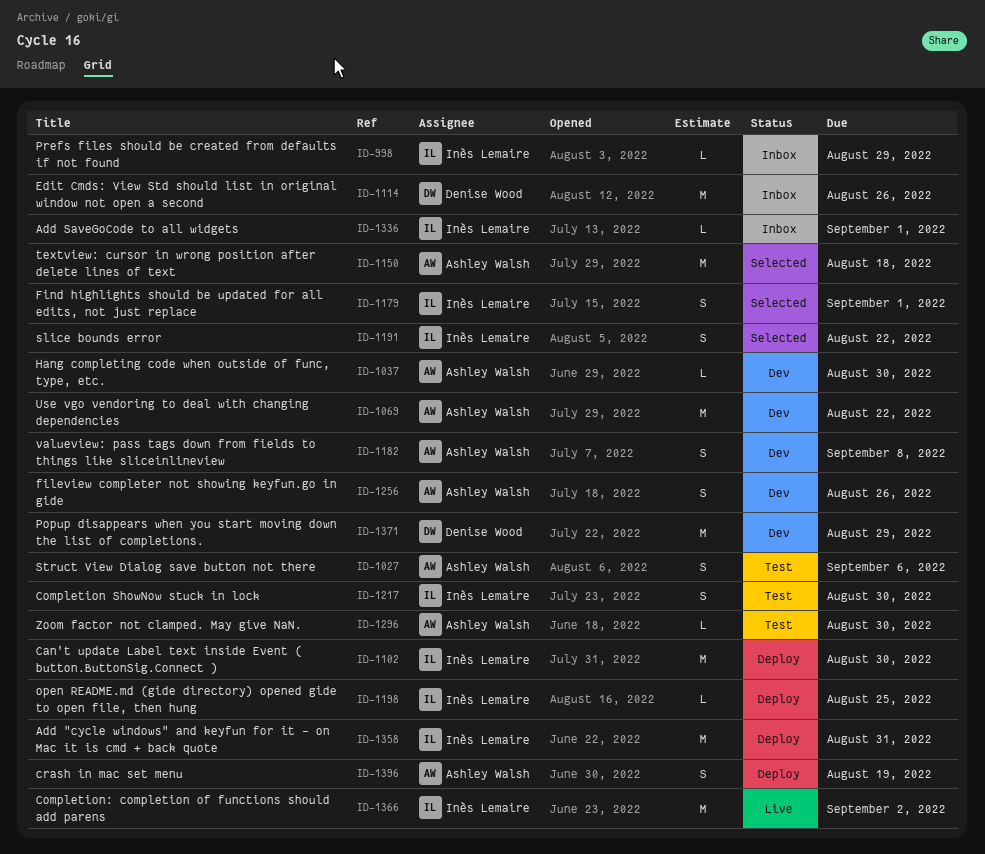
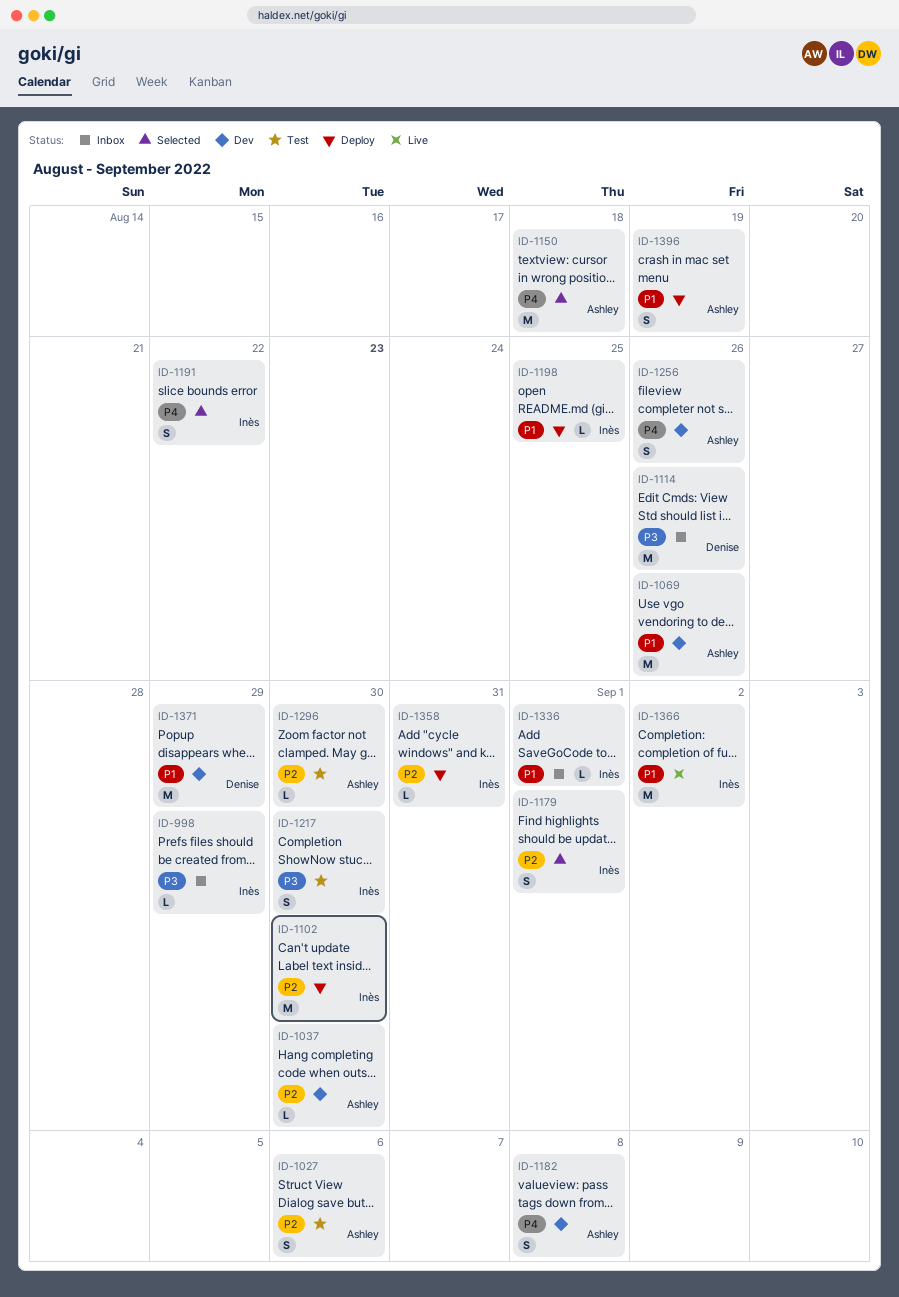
ID-1069, due: Aug 22 -> Aug 26
ID-1358, estimate: M -> L

